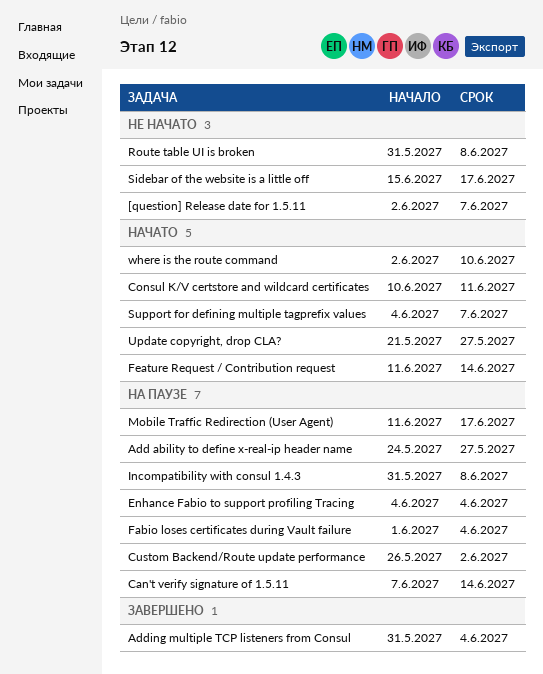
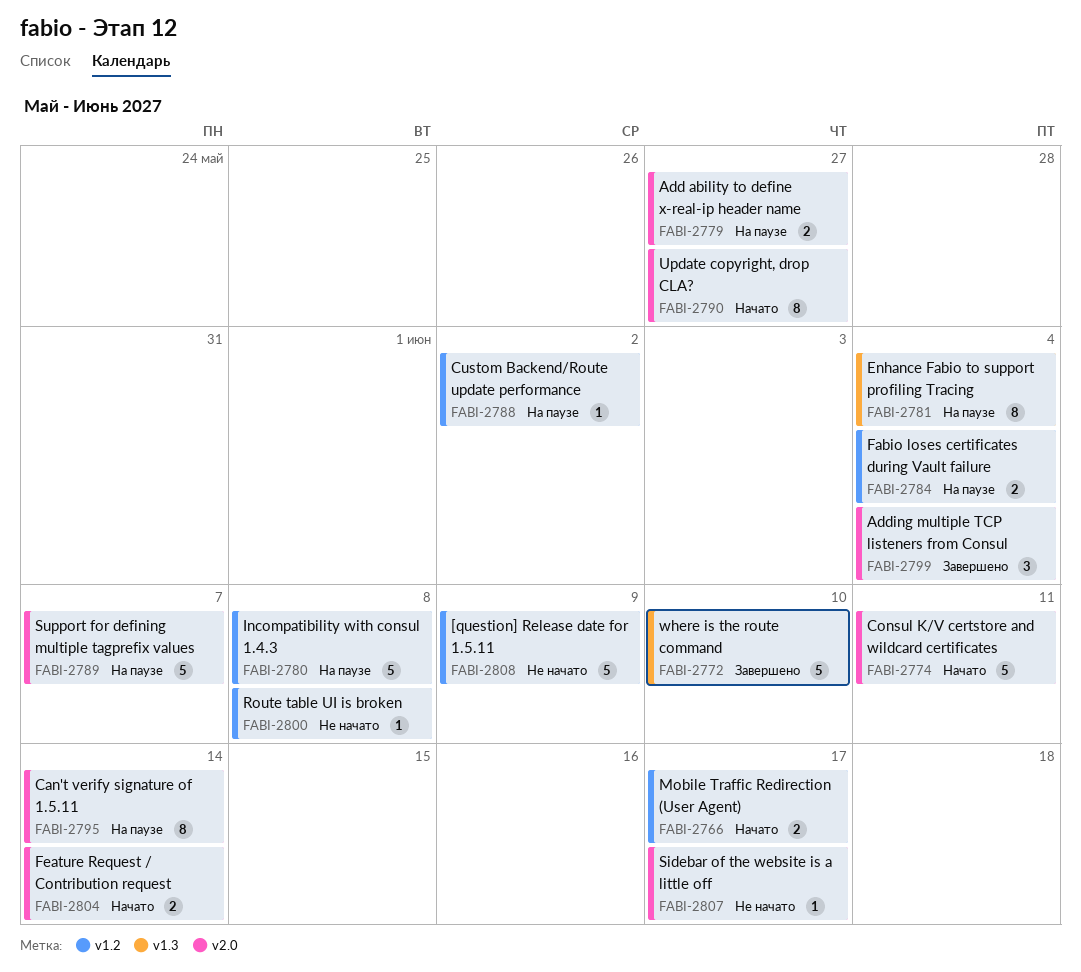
[question] Release date for 1.5.11, due: Jun 7 -> Jun 9
Mobile Traffic Redirection (User Agent), status: На паузе -> Начато
Support for defining multiple tagprefix values, status: Начато -> На паузе
where is the route command, status: Начато -> Завершено

